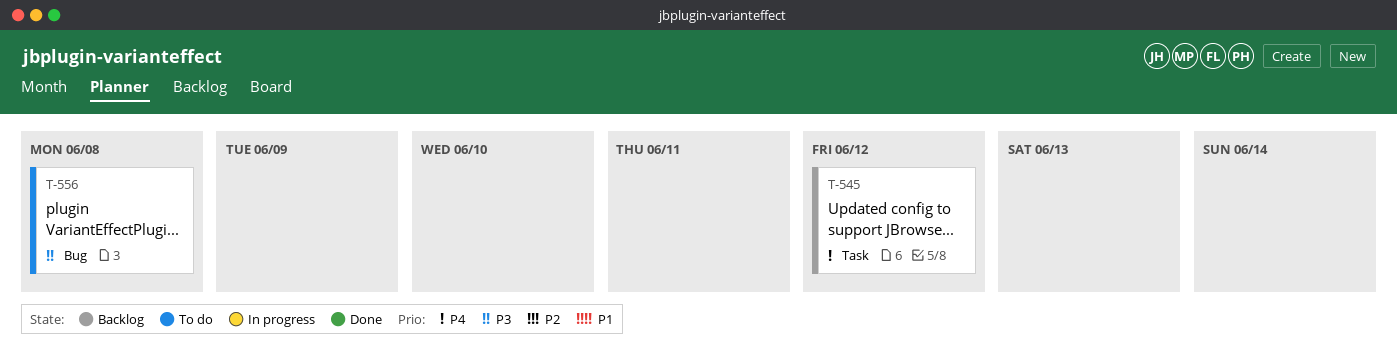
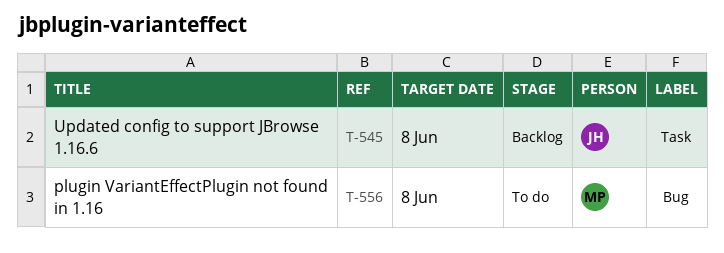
T-545, due: Jun 12 -> Jun 8

